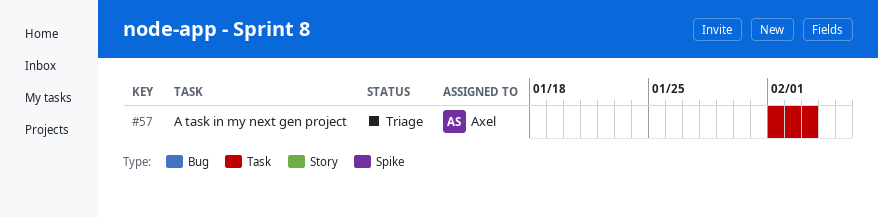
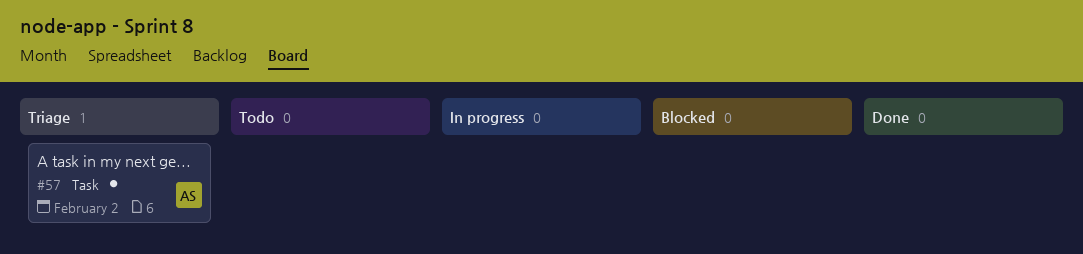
#57, due: Feb 3 -> Feb 2

